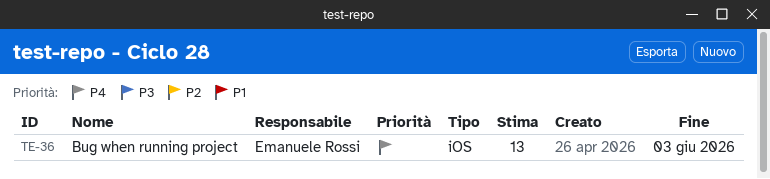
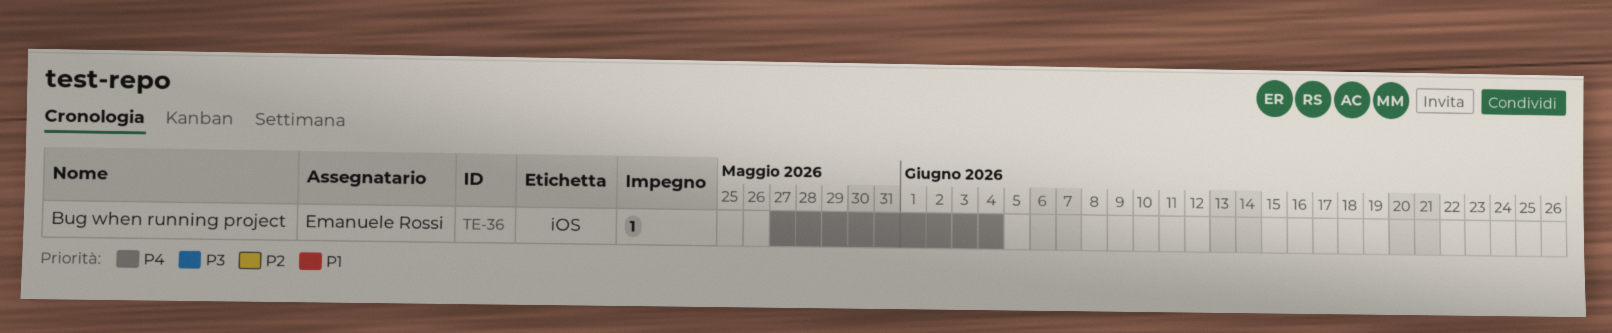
TE-36, estimate: 13 -> 1
TE-36, due: Jun 3 -> Jun 4

